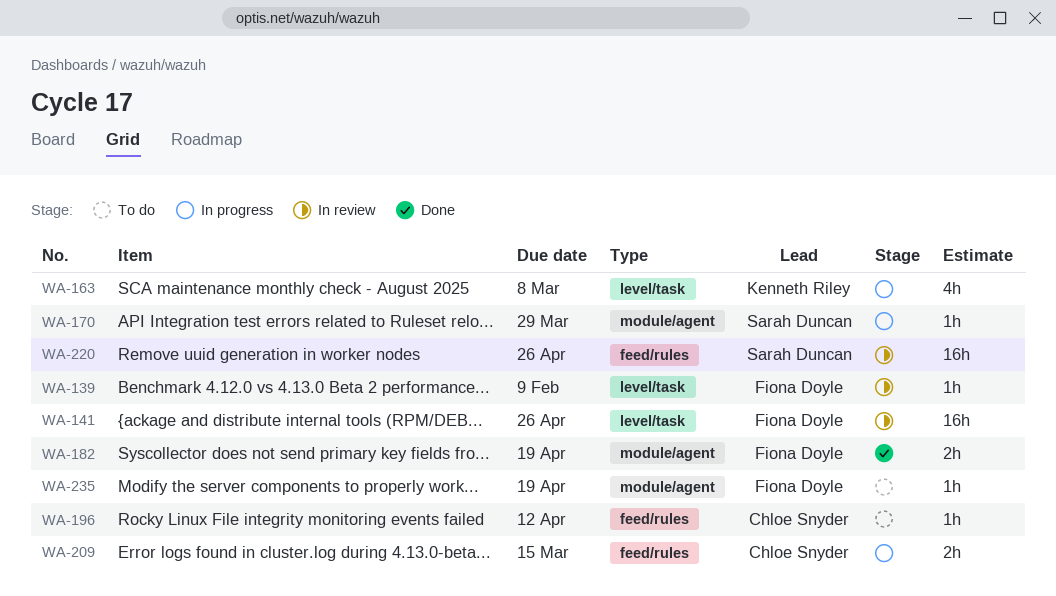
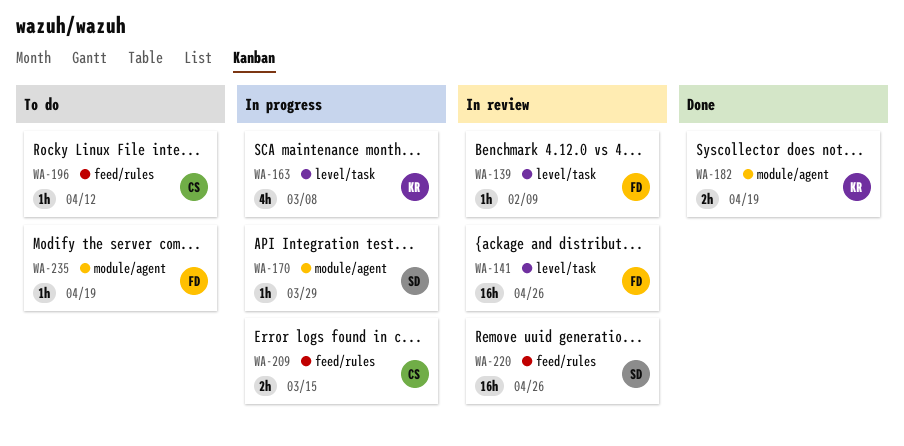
WA-182, owner: Fiona Doyle -> Kenneth Riley

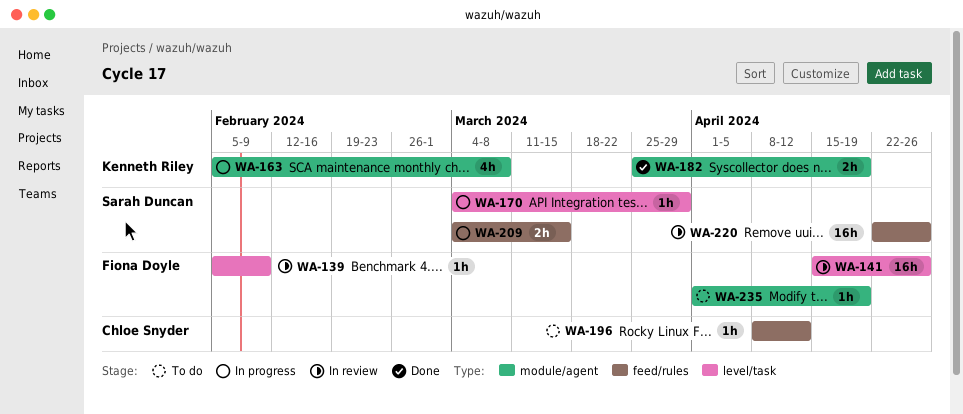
WA-163, label: level/task -> module/agent
WA-170, label: module/agent -> level/task
WA-209, owner: Chloe Snyder -> Sarah Duncan

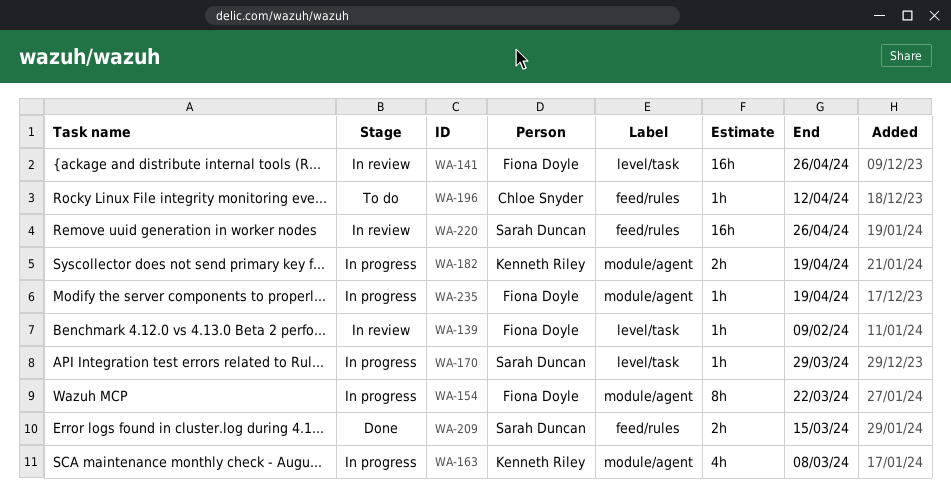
WA-154: none -> present
WA-182, status: Done -> In progress
WA-209, status: In progress -> Done
WA-235, status: To do -> In progress

